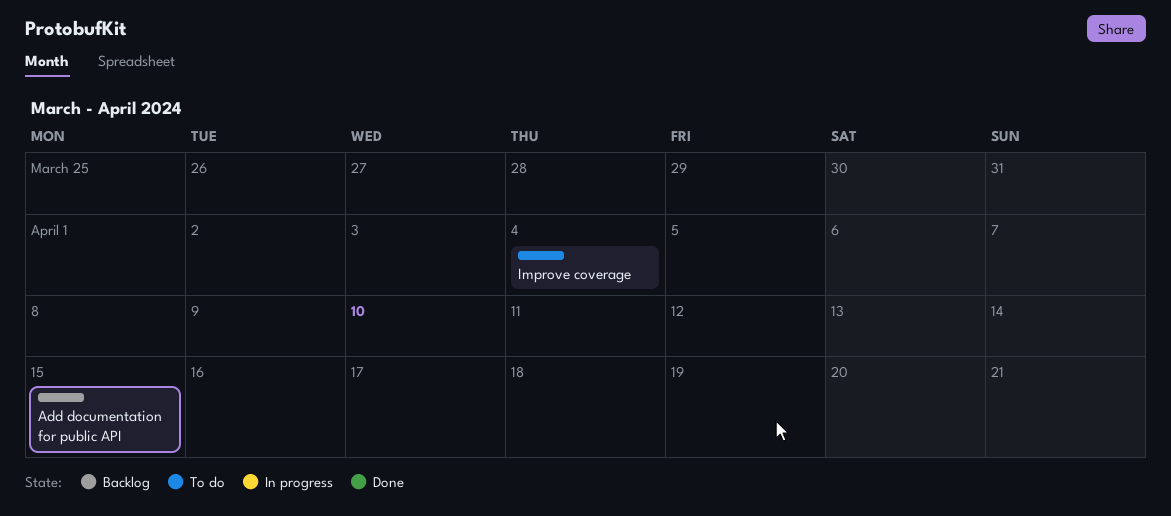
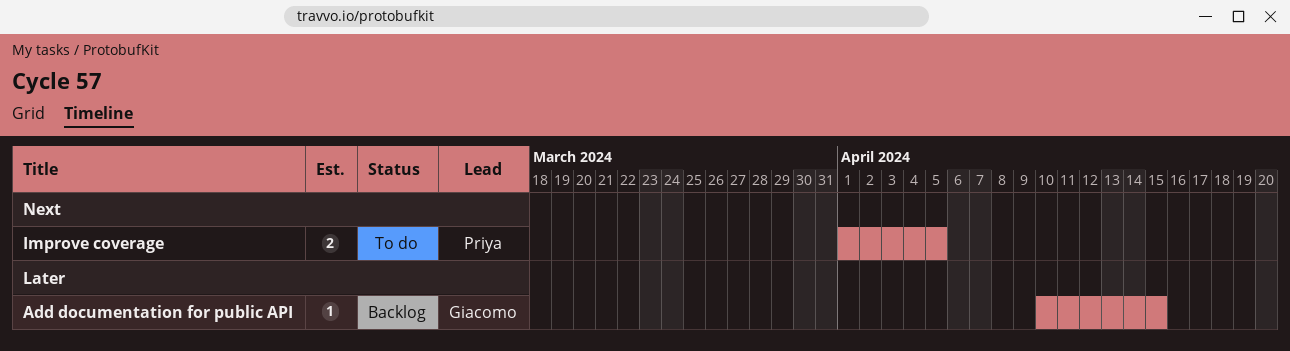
Improve coverage, due: Apr 4 -> Apr 5

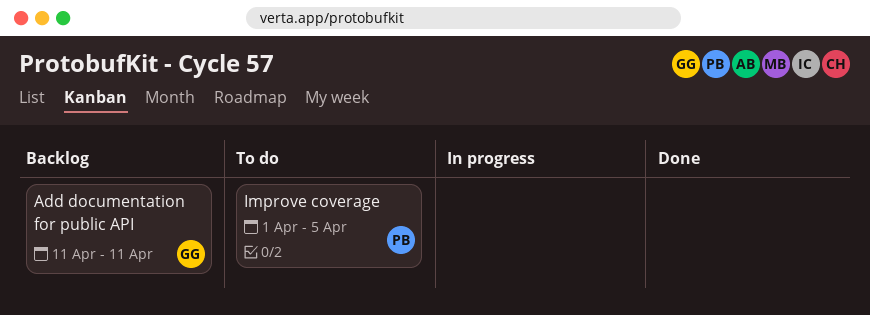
Add documentation for public API, start: Apr 10 -> Apr 11
Add documentation for public API, due: Apr 15 -> Apr 11

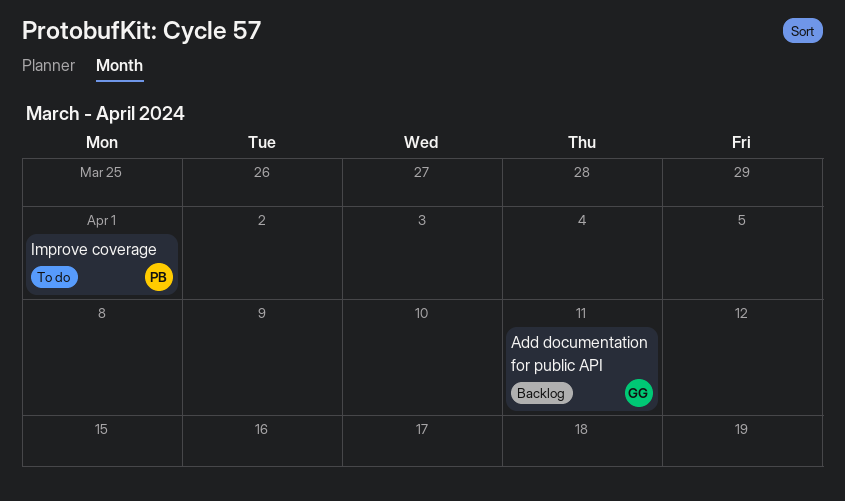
Improve coverage, due: Apr 5 -> Apr 1

